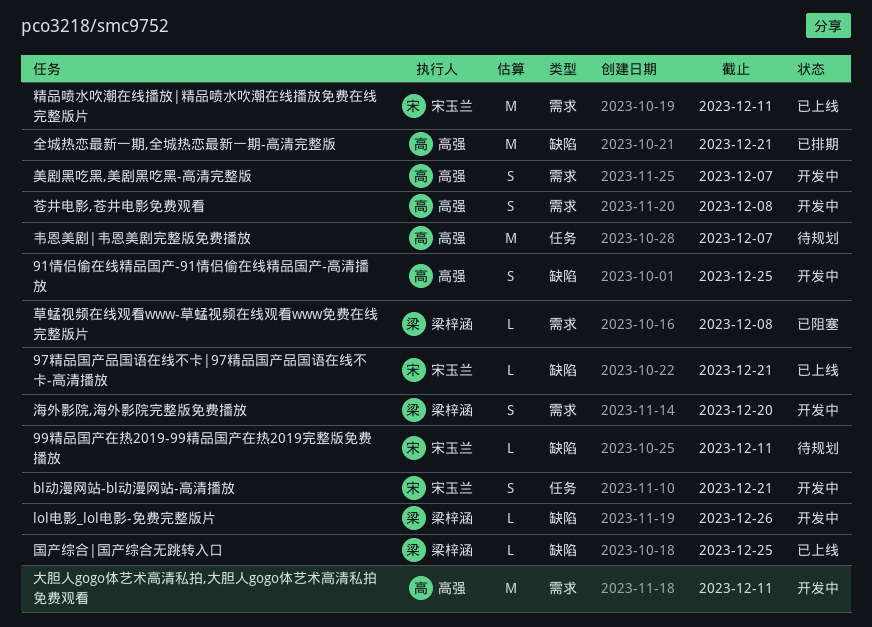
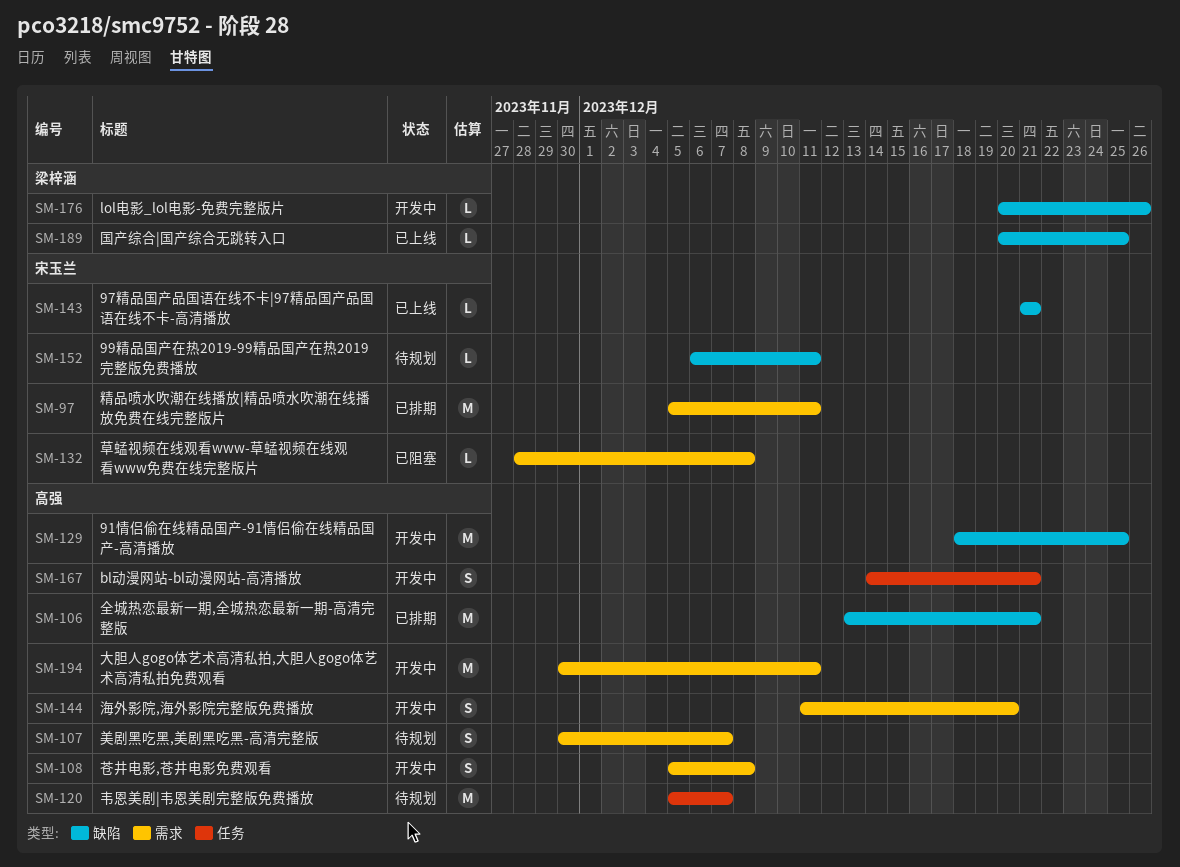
91情侣偷在线精品国产-91情侣偷在线精品国产-高清播放, estimate: S -> M
bl动漫网站-bl动漫网站-高清播放, owner: 宋玉兰 -> 高强
海外影院,海外影院完整版免费播放, owner: 梁梓涵 -> 高强
精品喷水吹潮在线播放|精品喷水吹潮在线播放免费在线完整版片, status: 已上线 -> 已排期
美剧黑吃黑,美剧黑吃黑-高清完整版, status: 开发中 -> 待规划
草蜢视频在线观看www-草蜢视频在线观看www免费在线完整版片, owner: 梁梓涵 -> 宋玉兰

